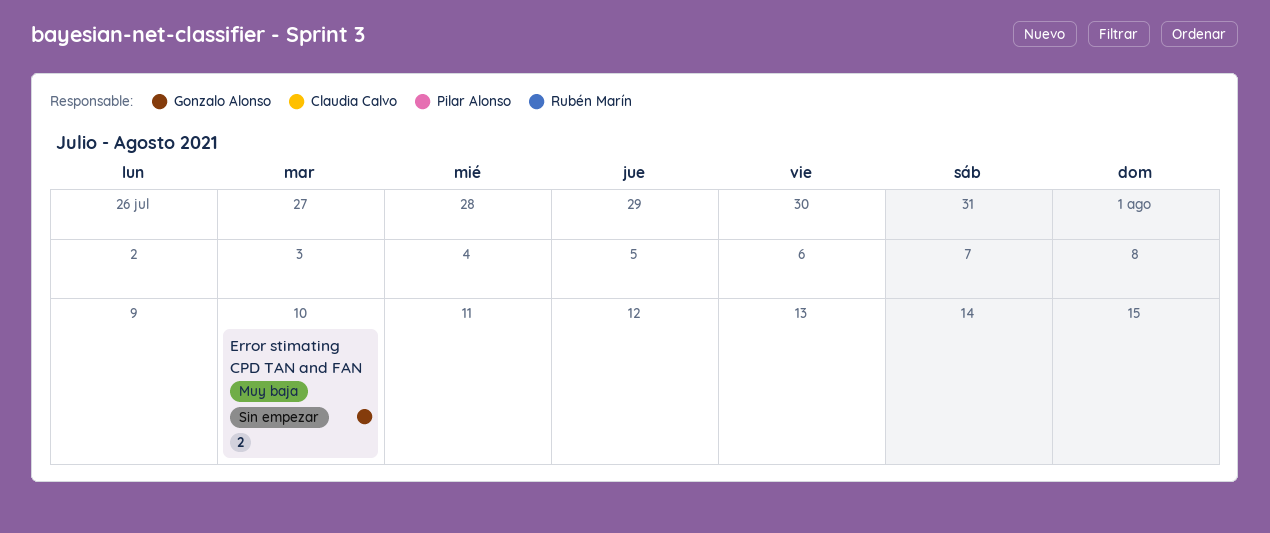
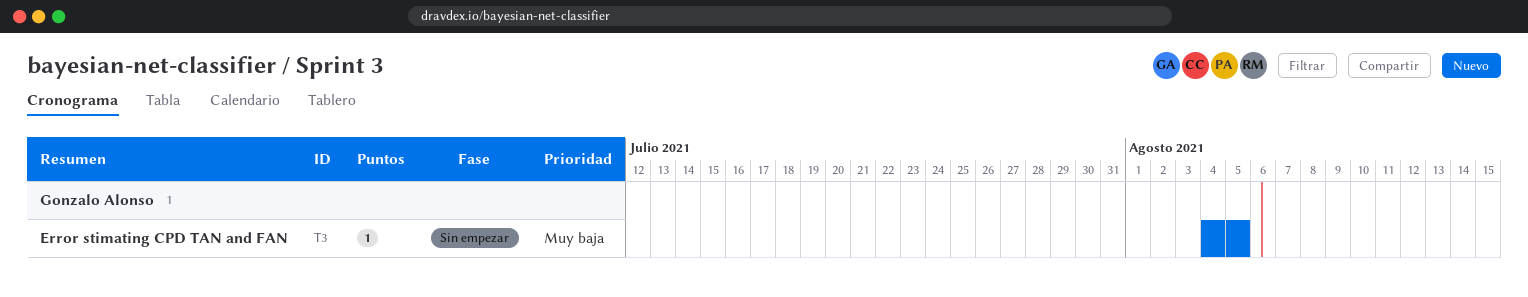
Error stimating CPD TAN and FAN, estimate: 2 -> 1
Error stimating CPD TAN and FAN, due: Aug 10 -> Aug 5

